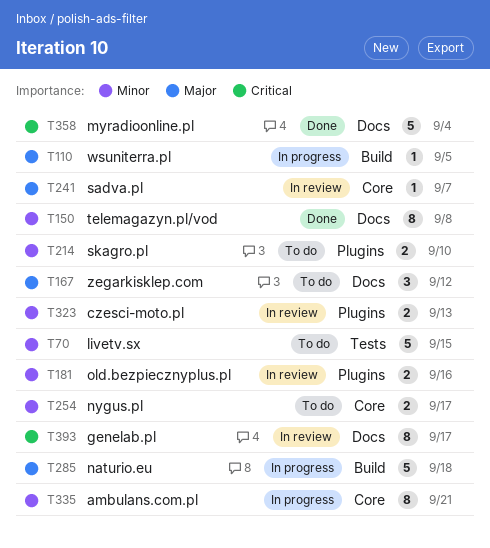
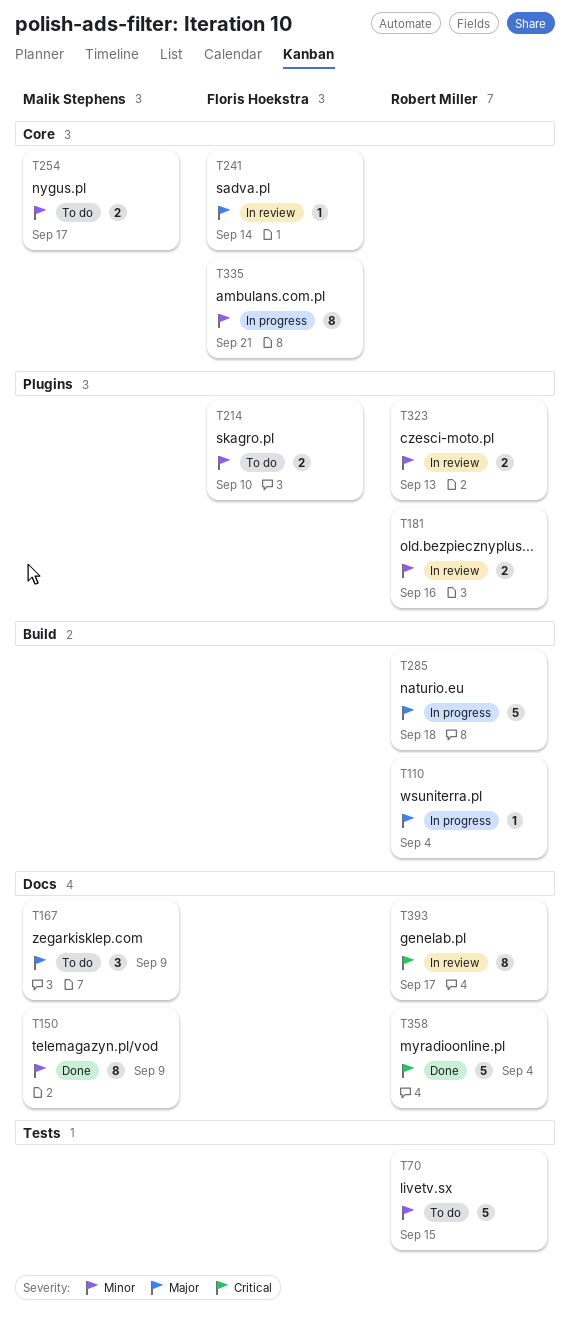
T110, due: Sep 5 -> Sep 4
T150, due: Sep 8 -> Sep 9
T167, due: Sep 12 -> Sep 9
T241, due: Sep 7 -> Sep 14

